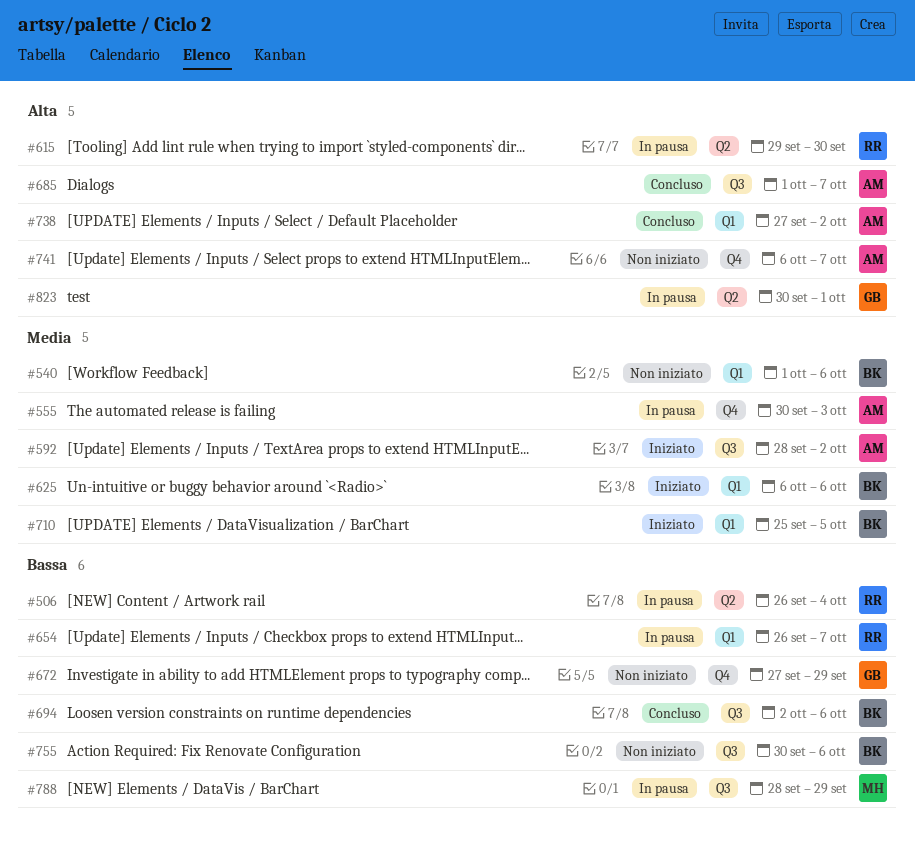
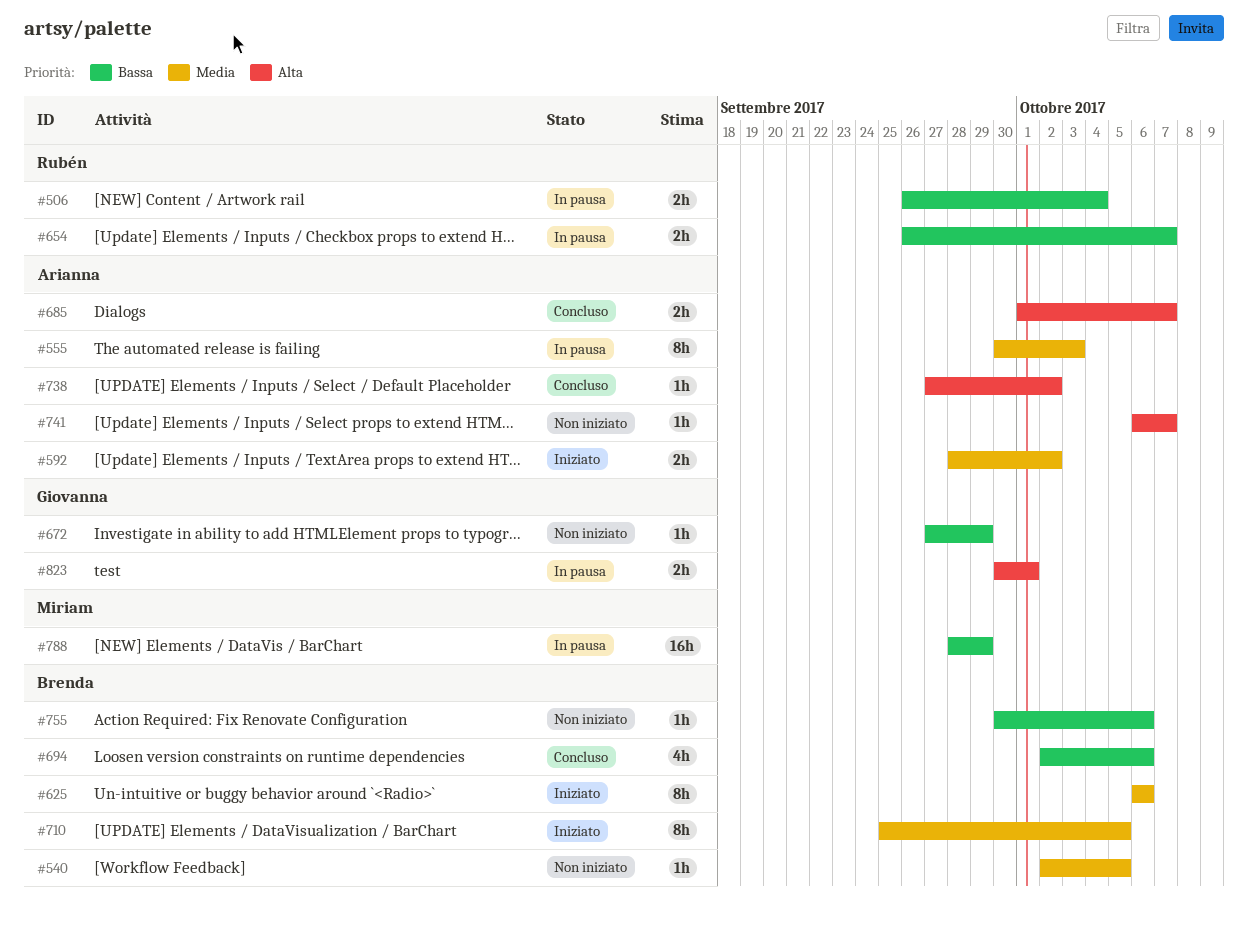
#540, start: Oct 1 -> Oct 2
#540, due: Oct 6 -> Oct 5
#615: present -> none

